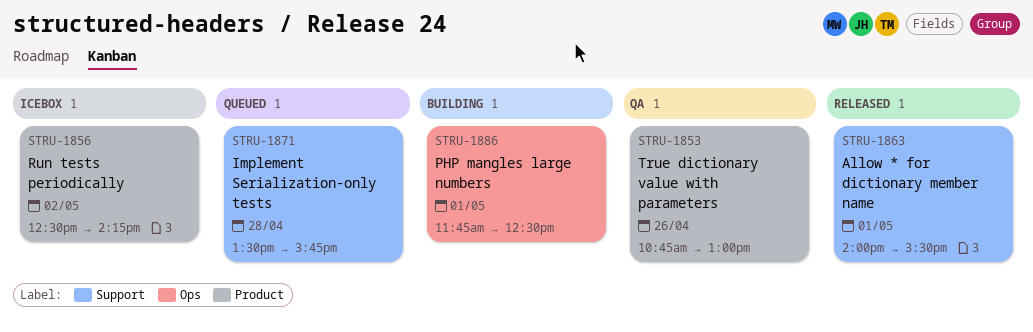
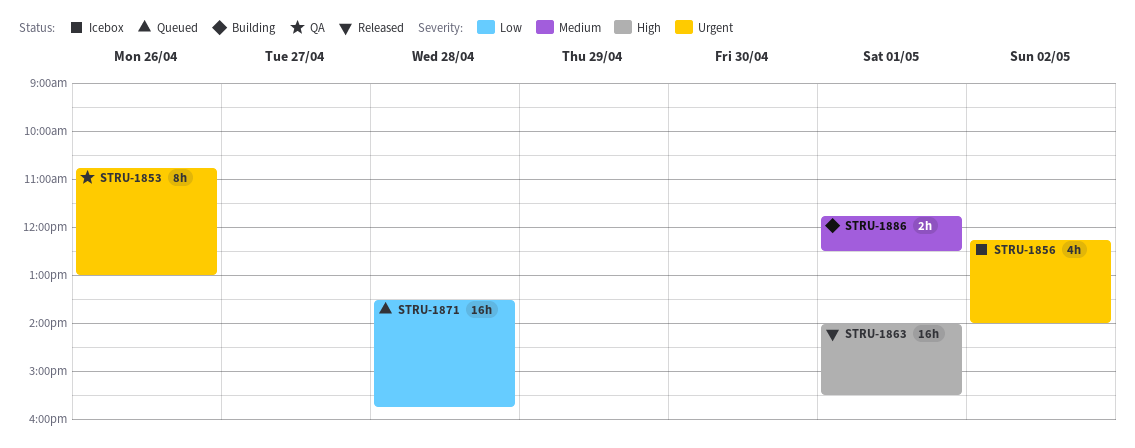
STRU-1856, begins: 12:30 -> 12:15
STRU-1856, ends: 14:15 -> 14:00

